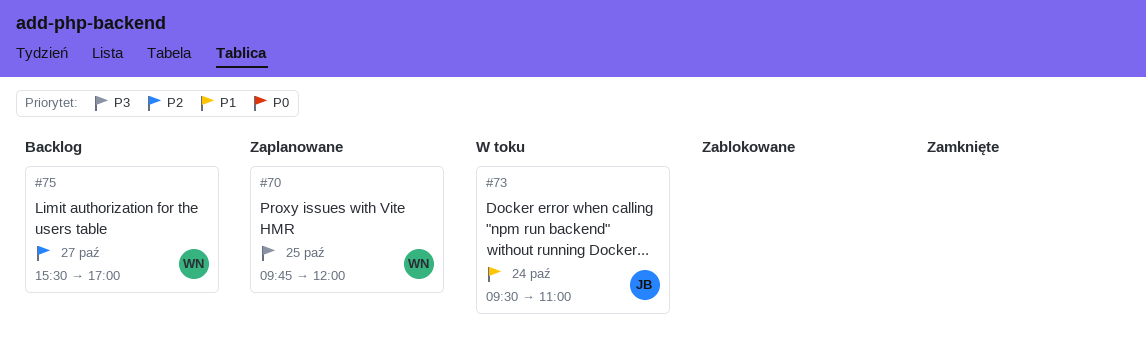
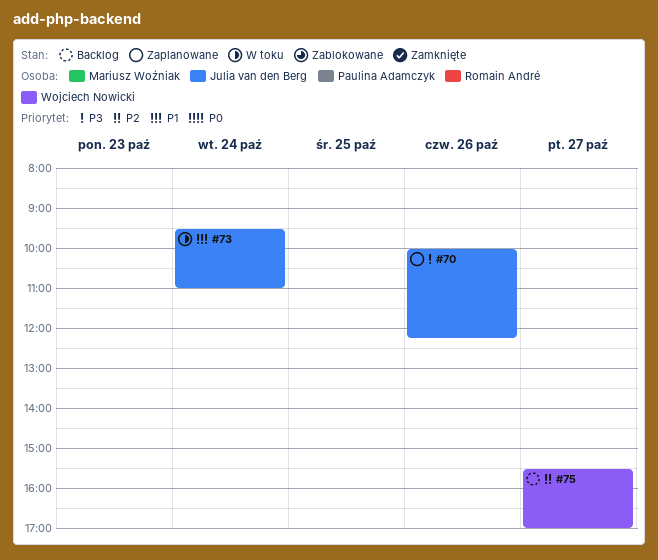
#70, owner: Wojciech Nowicki -> Julia van den Berg
#70, day: Oct 25 -> Oct 26
#70, begins: 09:45 -> 10:00
#70, ends: 12:00 -> 12:15

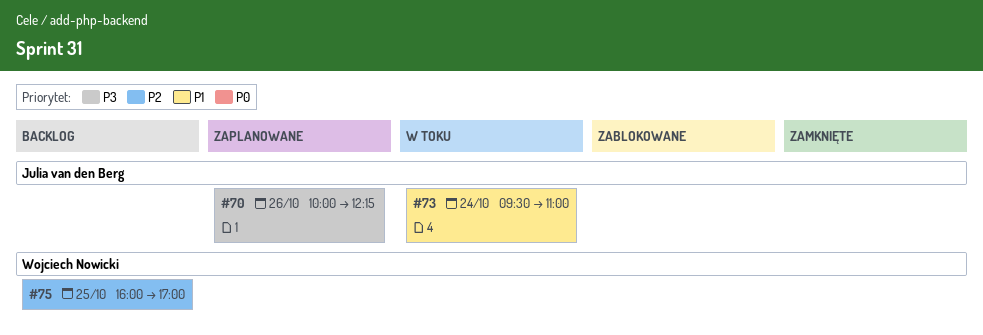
#75, day: Oct 27 -> Oct 25
#75, begins: 15:30 -> 16:00

